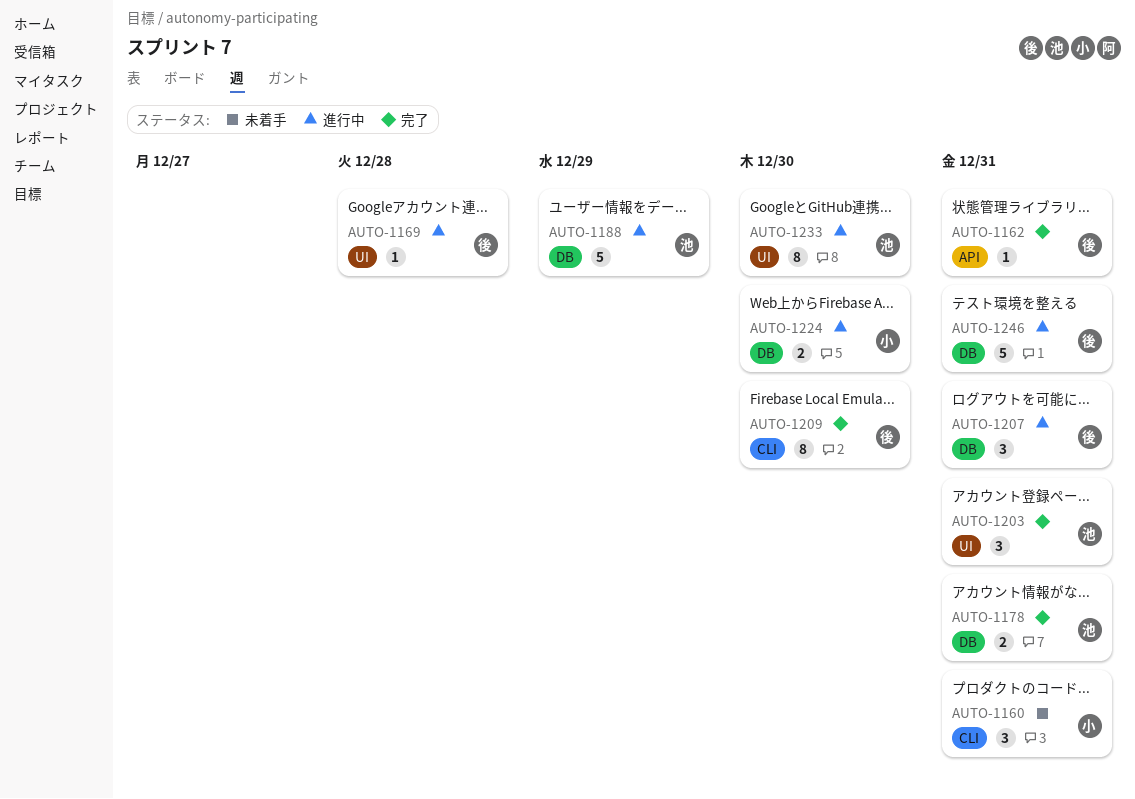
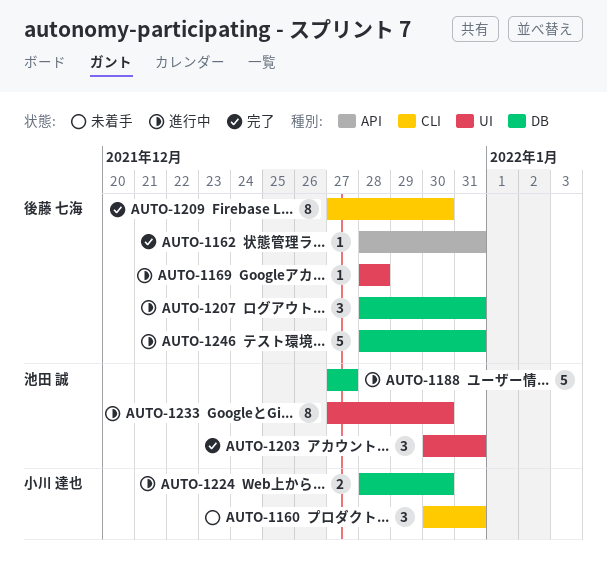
AUTO-1178: present -> none
AUTO-1188, due: Dec 29 -> Dec 27

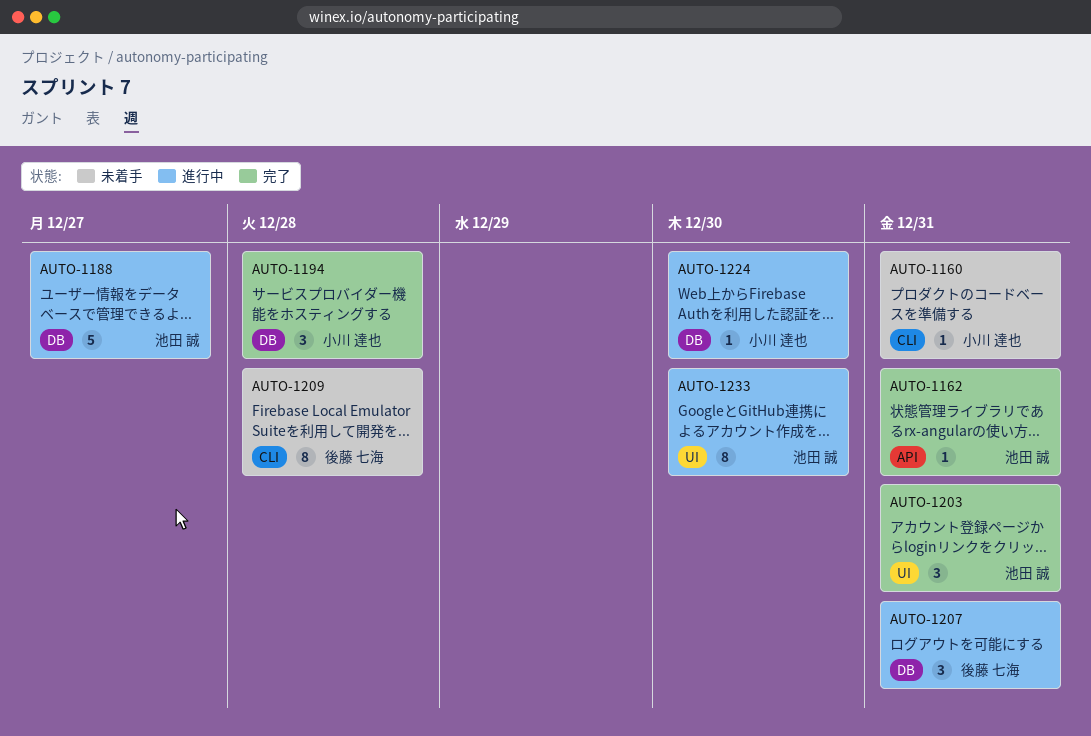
AUTO-1160, estimate: 3 -> 1
AUTO-1162, owner: 後藤 七海 -> 池田 誠
AUTO-1169: present -> none
AUTO-1194: none -> present
AUTO-1209, status: 完了 -> 未着手
AUTO-1209, due: Dec 30 -> Dec 28
AUTO-1224, estimate: 2 -> 1
AUTO-1246: present -> none

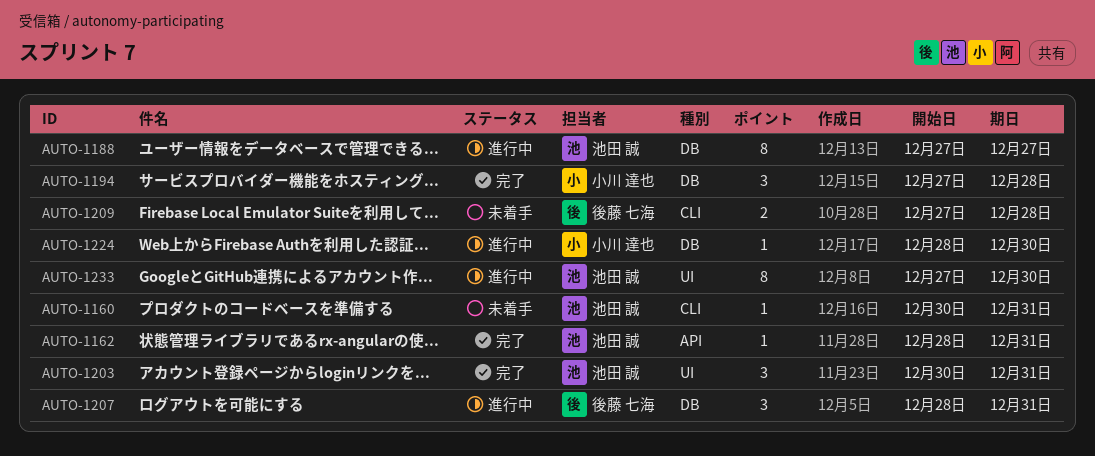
AUTO-1160, owner: 小川 達也 -> 池田 誠
AUTO-1188, estimate: 5 -> 8
AUTO-1209, estimate: 8 -> 2

